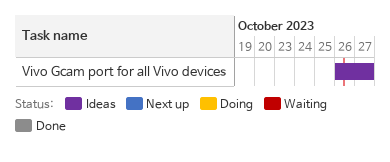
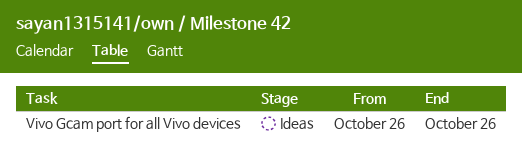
Vivo Gcam port for all Vivo devices, due: Oct 27 -> Oct 26

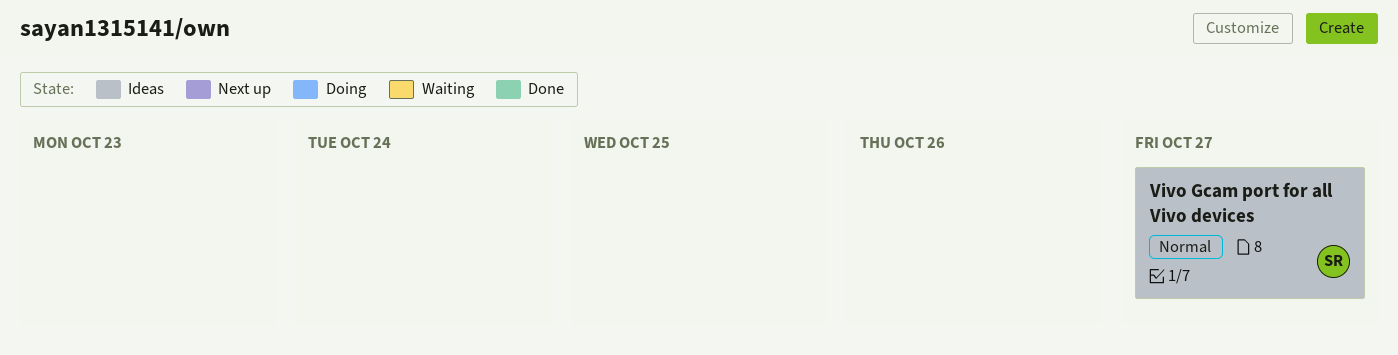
Vivo Gcam port for all Vivo devices, due: Oct 26 -> Oct 27

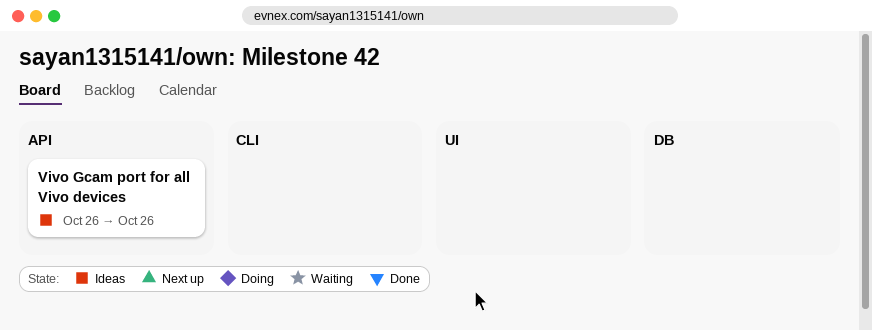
Vivo Gcam port for all Vivo devices, due: Oct 27 -> Oct 26

